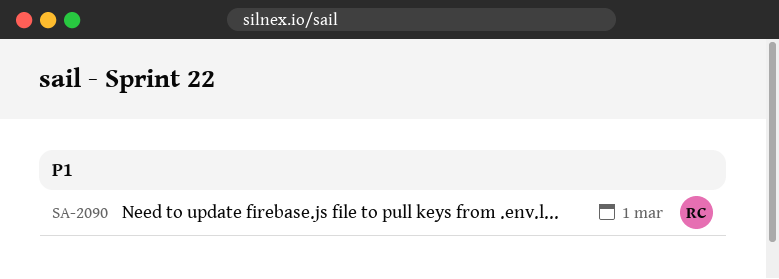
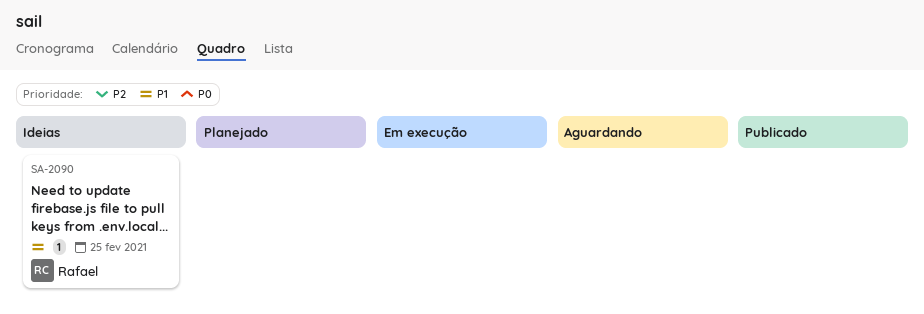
SA-2090, due: Mar 1 -> Feb 25

